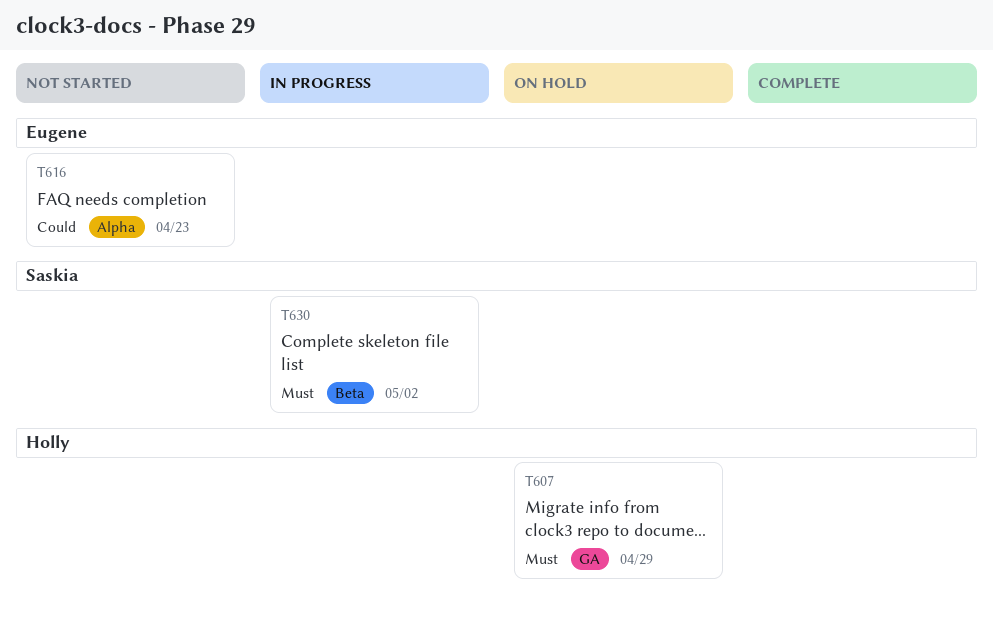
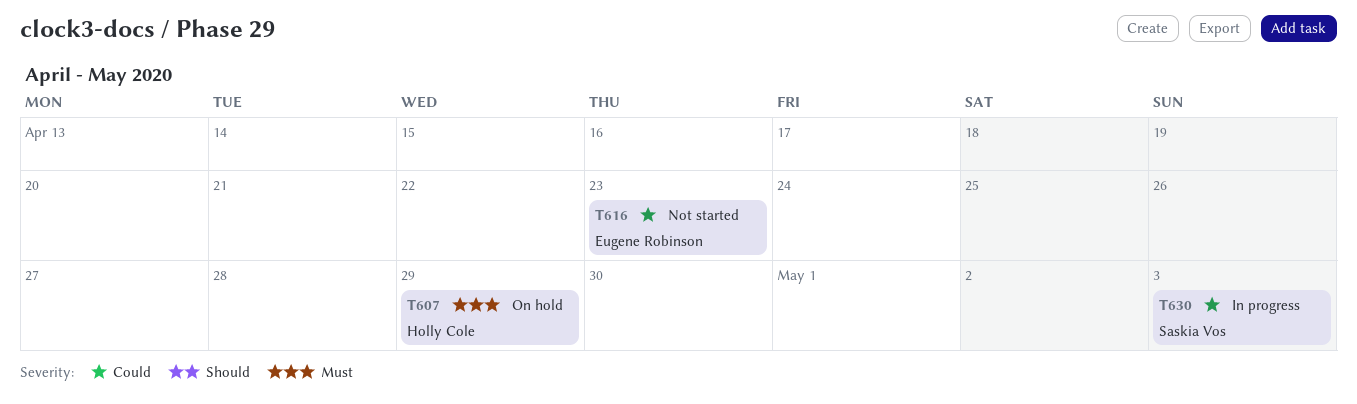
T630, priority: Must -> Could
T630, due: May 2 -> May 3

